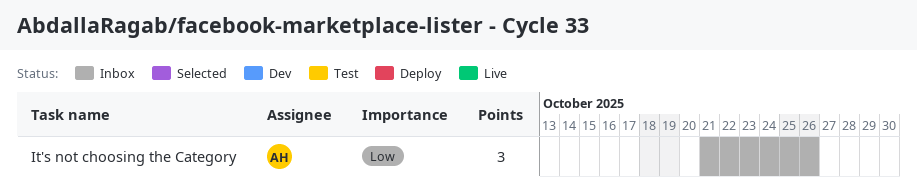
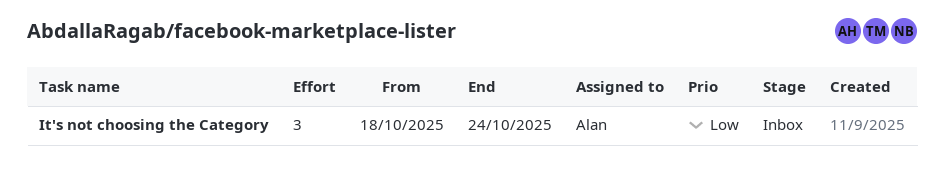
It's not choosing the Category, start: Oct 21 -> Oct 18
It's not choosing the Category, due: Oct 26 -> Oct 24

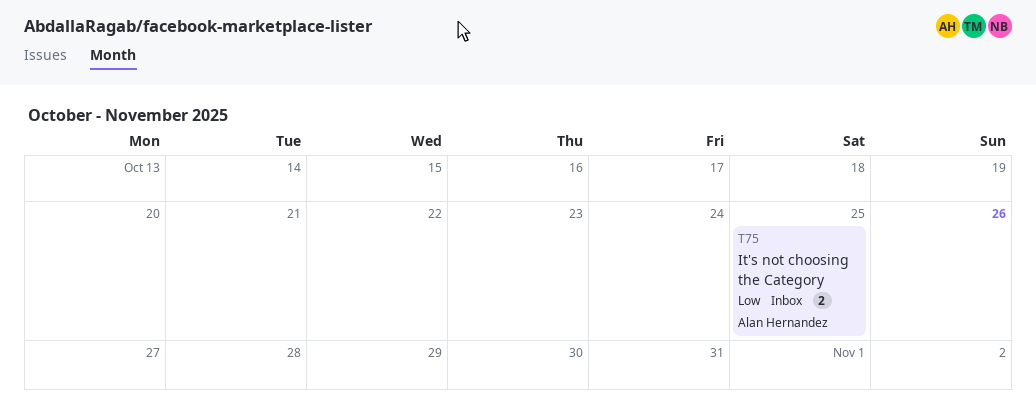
It's not choosing the Category, estimate: 3 -> 2
It's not choosing the Category, due: Oct 24 -> Oct 25

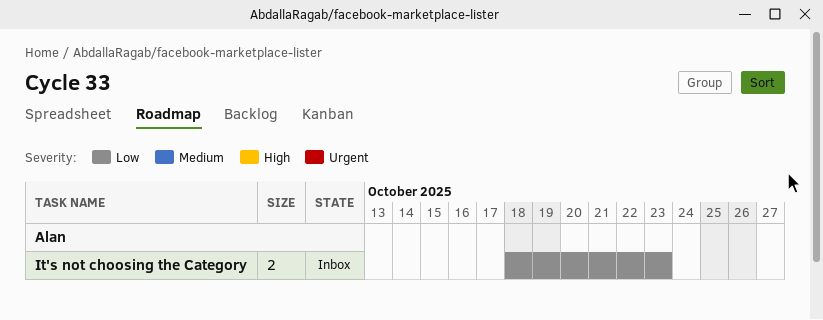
It's not choosing the Category, due: Oct 25 -> Oct 23

